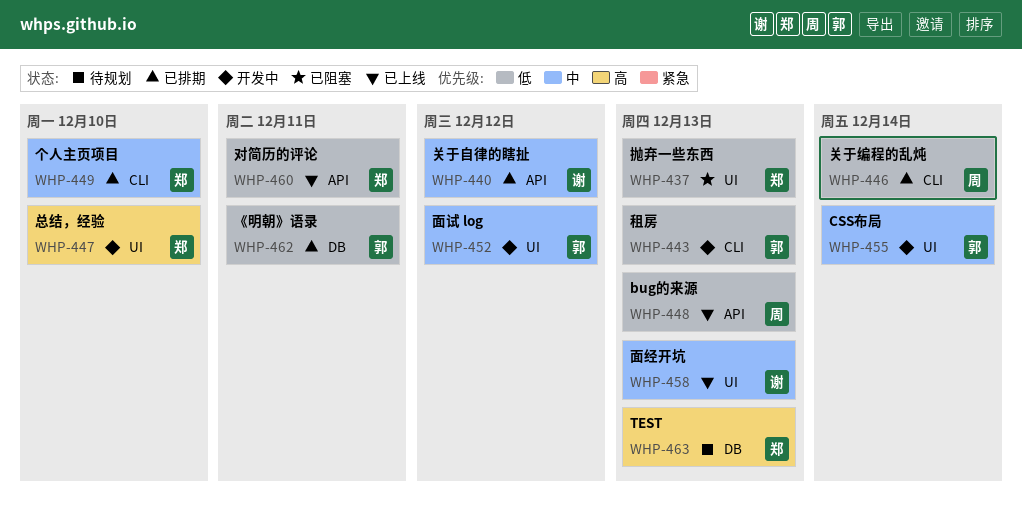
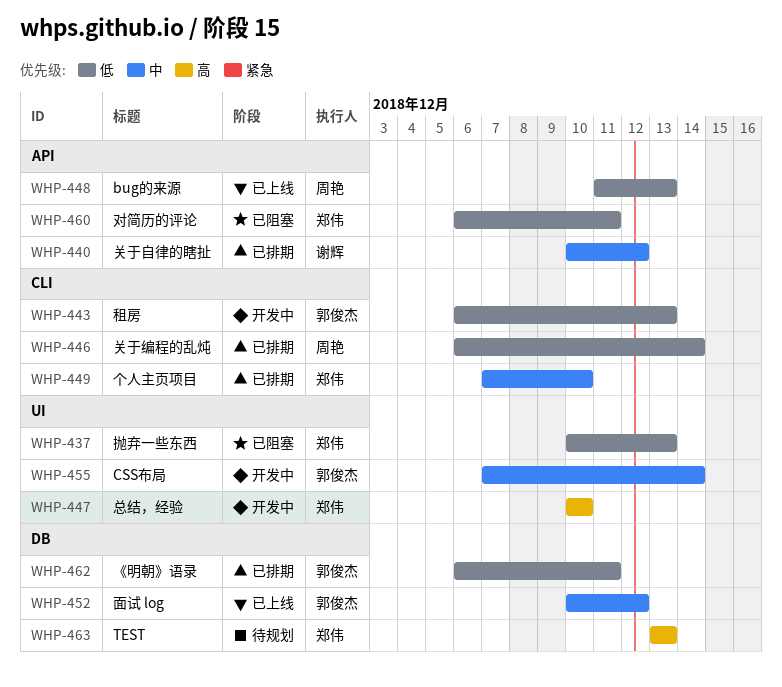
WHP-452, status: 开发中 -> 已上线
WHP-452, label: UI -> DB
WHP-458: present -> none
WHP-460, status: 已上线 -> 已阻塞

